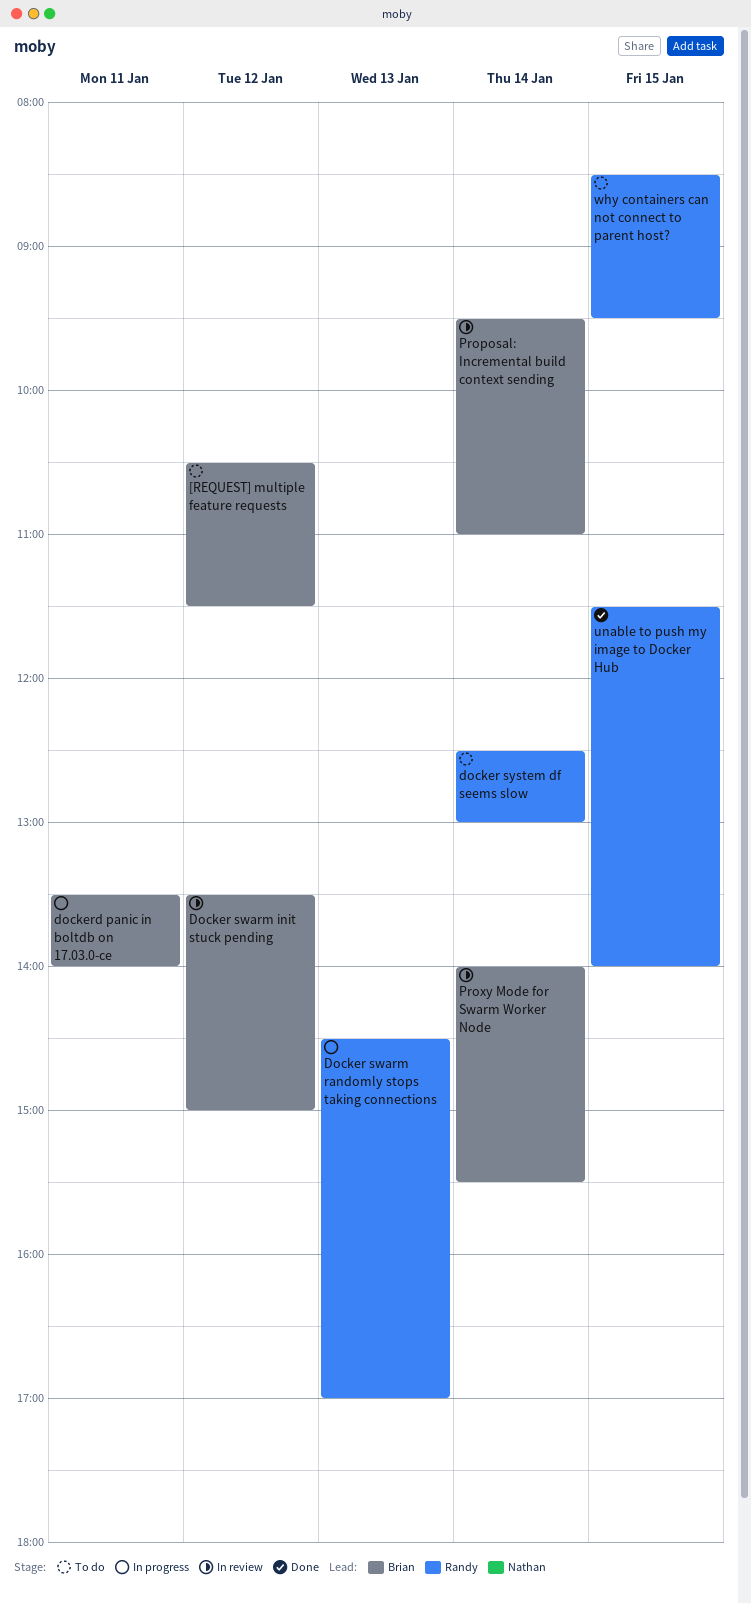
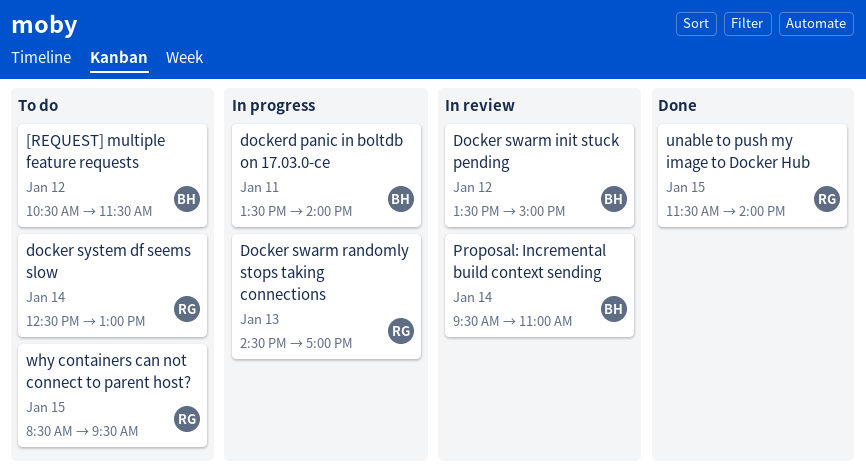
Proxy Mode for Swarm Worker Node: present -> none

